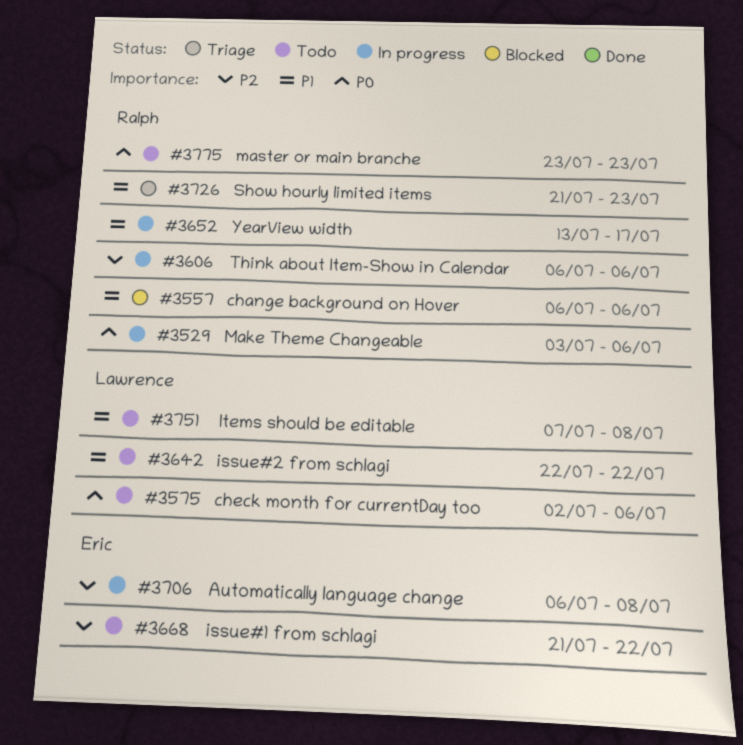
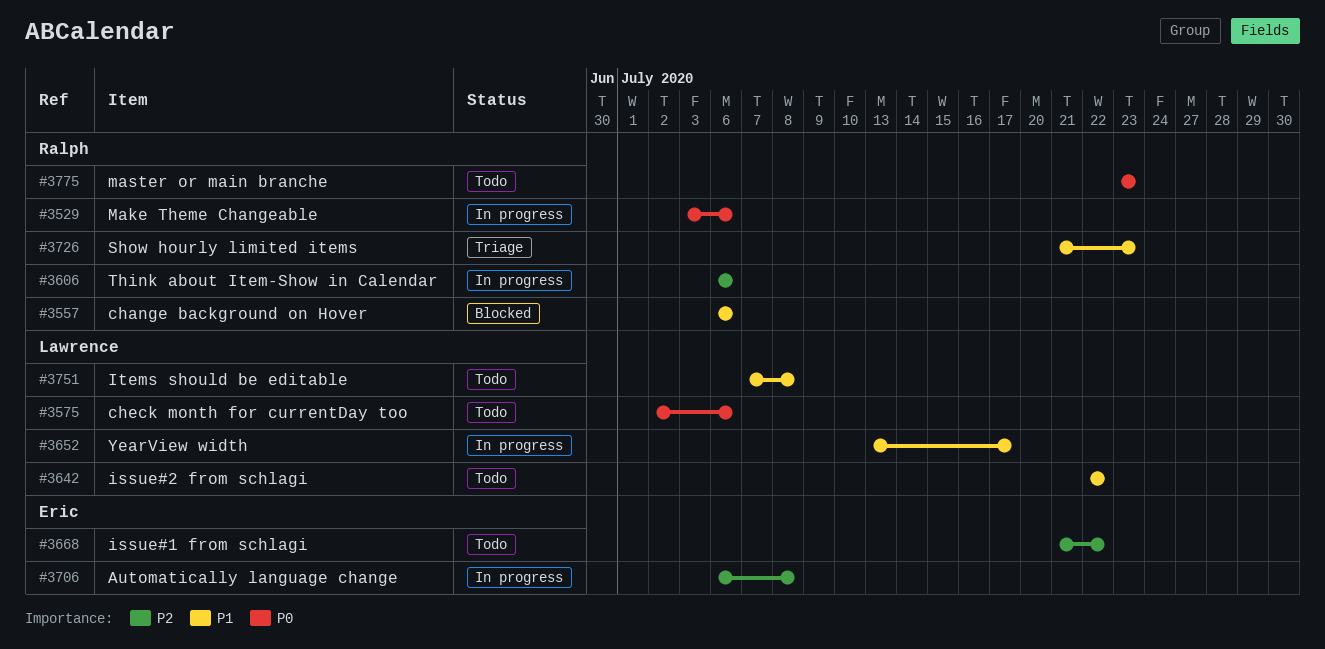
#3652, owner: Ralph -> Lawrence

